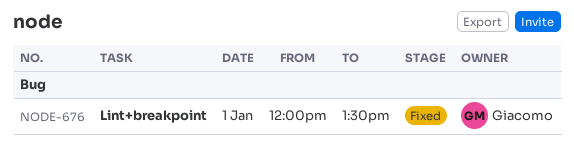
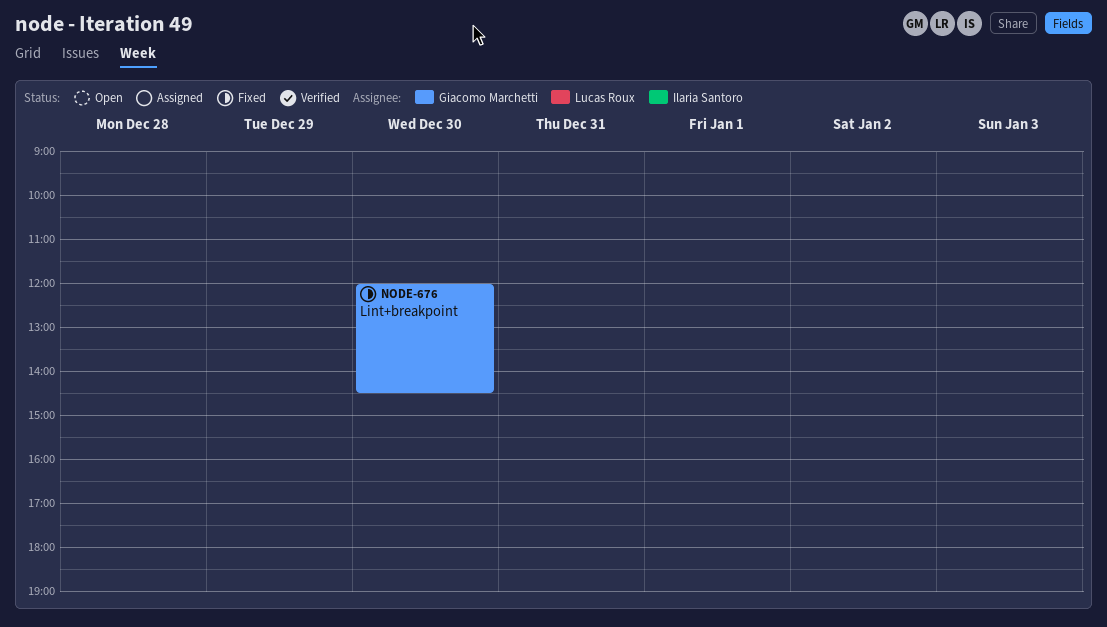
NODE-676, day: Jan 1 -> Dec 30
NODE-676, ends: 13:30 -> 14:30

